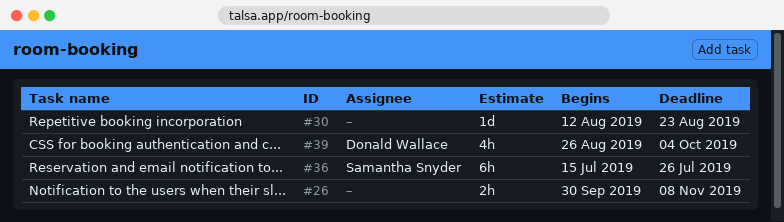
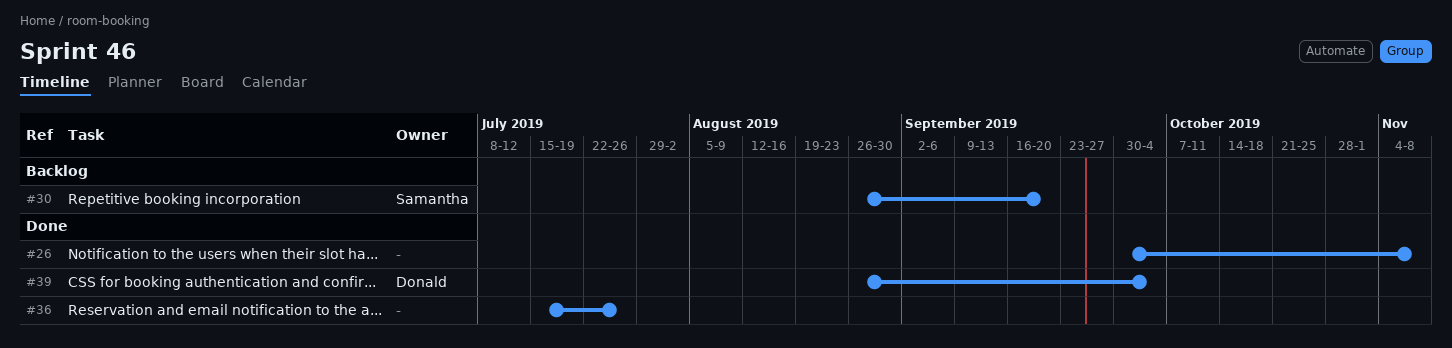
#30, owner: none -> Samantha Snyder
#30, start: Aug 12 -> Aug 26
#30, due: Aug 23 -> Sep 20
#36, owner: Samantha Snyder -> none

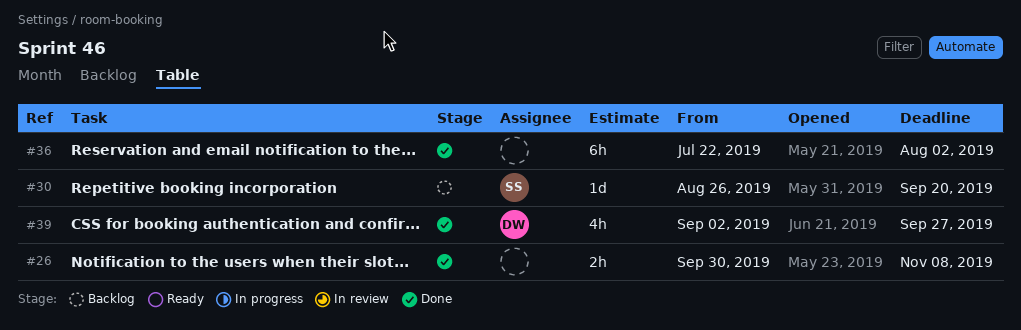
#36, start: Jul 15 -> Jul 22
#36, due: Jul 26 -> Aug 2
#39, start: Aug 26 -> Sep 2
#39, due: Oct 4 -> Sep 27

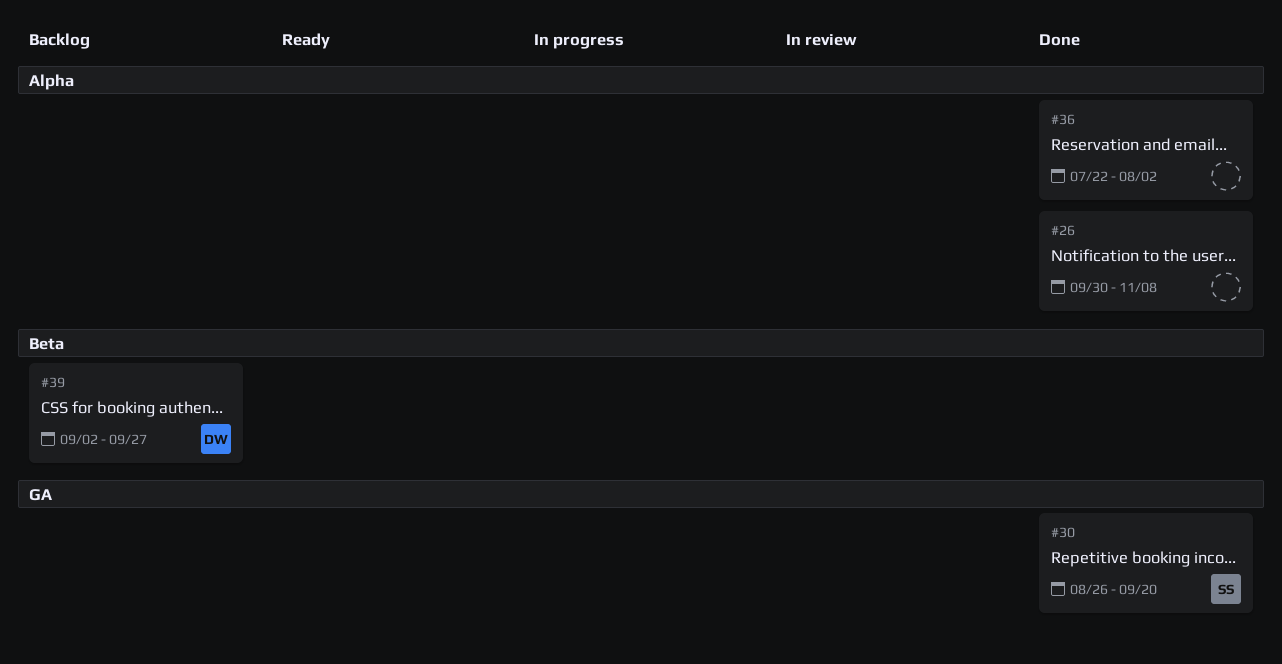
#30, status: Backlog -> Done
#39, status: Done -> Backlog

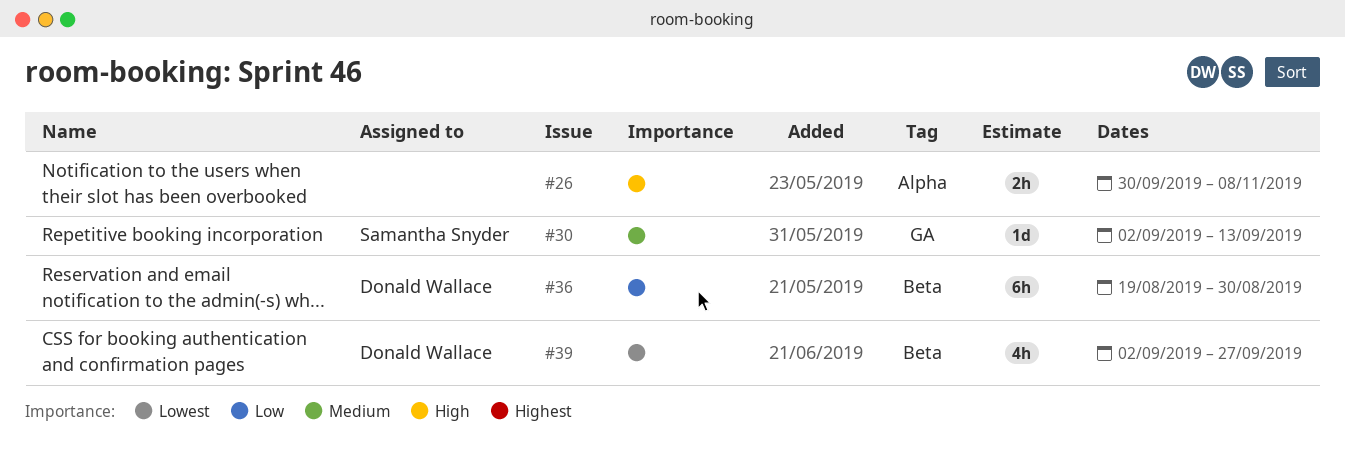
#30, start: Aug 26 -> Sep 2
#30, due: Sep 20 -> Sep 13
#36, owner: none -> Donald Wallace
#36, label: Alpha -> Beta
#36, start: Jul 22 -> Aug 19
#36, due: Aug 2 -> Aug 30

